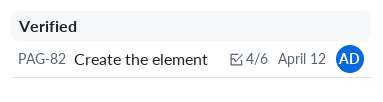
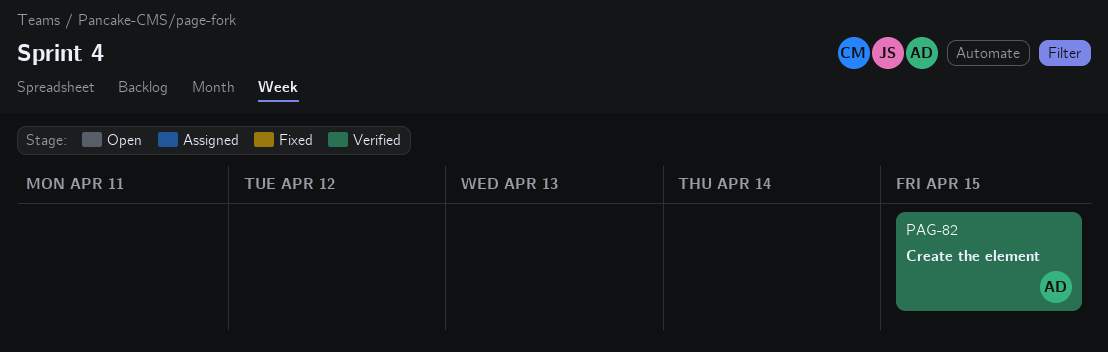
PAG-82, due: Apr 12 -> Apr 15

